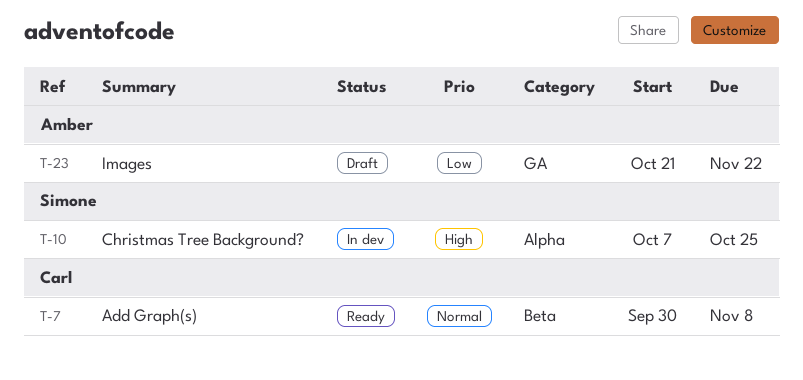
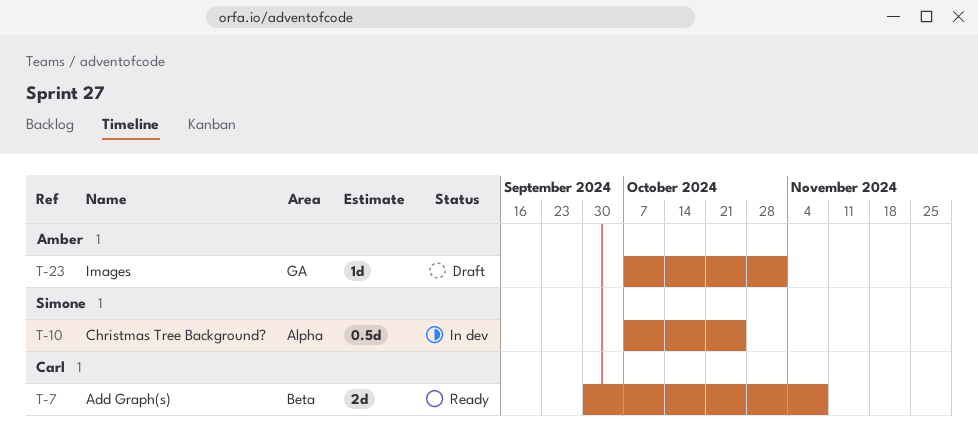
T-23, start: Oct 21 -> Oct 7
T-23, due: Nov 22 -> Nov 1

